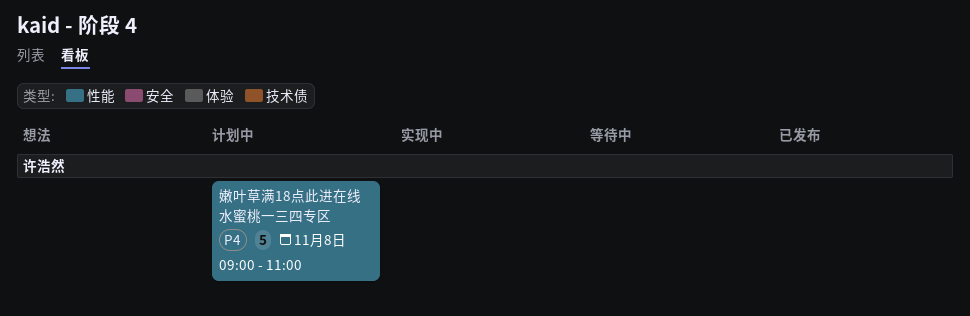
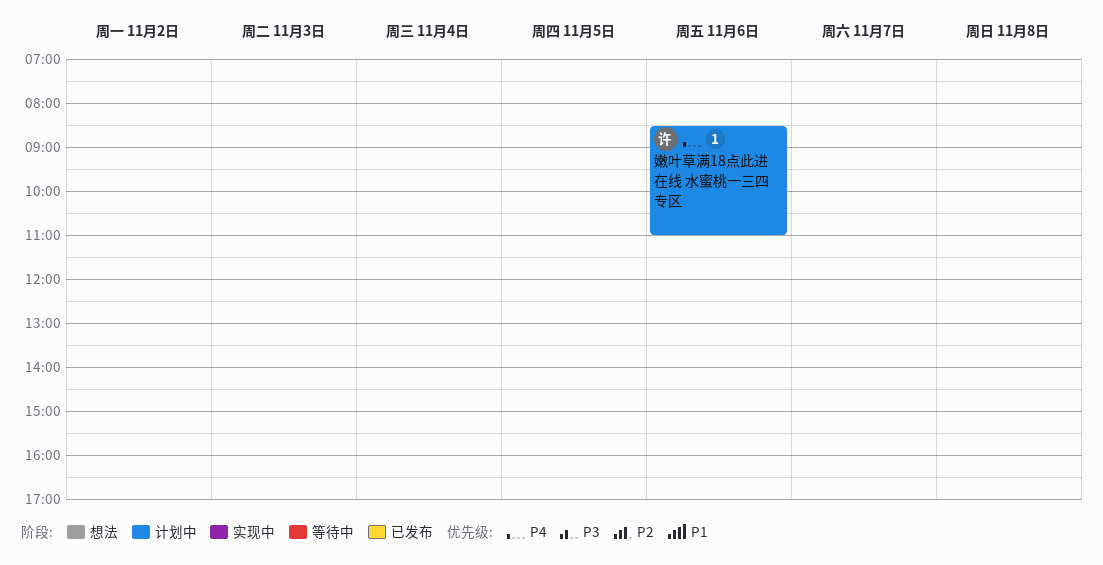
嫩叶草满18点此进在线 水蜜桃一三四专区, estimate: 5 -> 1
嫩叶草满18点此进在线 水蜜桃一三四专区, day: Nov 8 -> Nov 6
嫩叶草满18点此进在线 水蜜桃一三四专区, begins: 09:00 -> 08:30

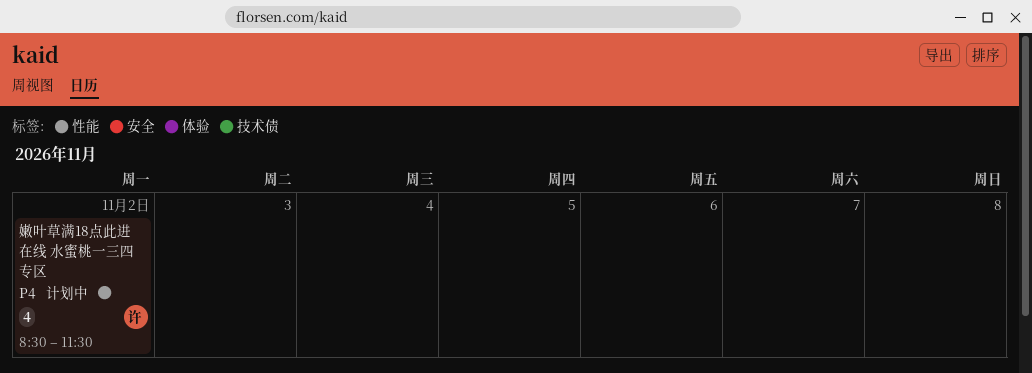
嫩叶草满18点此进在线 水蜜桃一三四专区, estimate: 1 -> 4
嫩叶草满18点此进在线 水蜜桃一三四专区, day: Nov 6 -> Nov 2
嫩叶草满18点此进在线 水蜜桃一三四专区, ends: 11:00 -> 11:30

